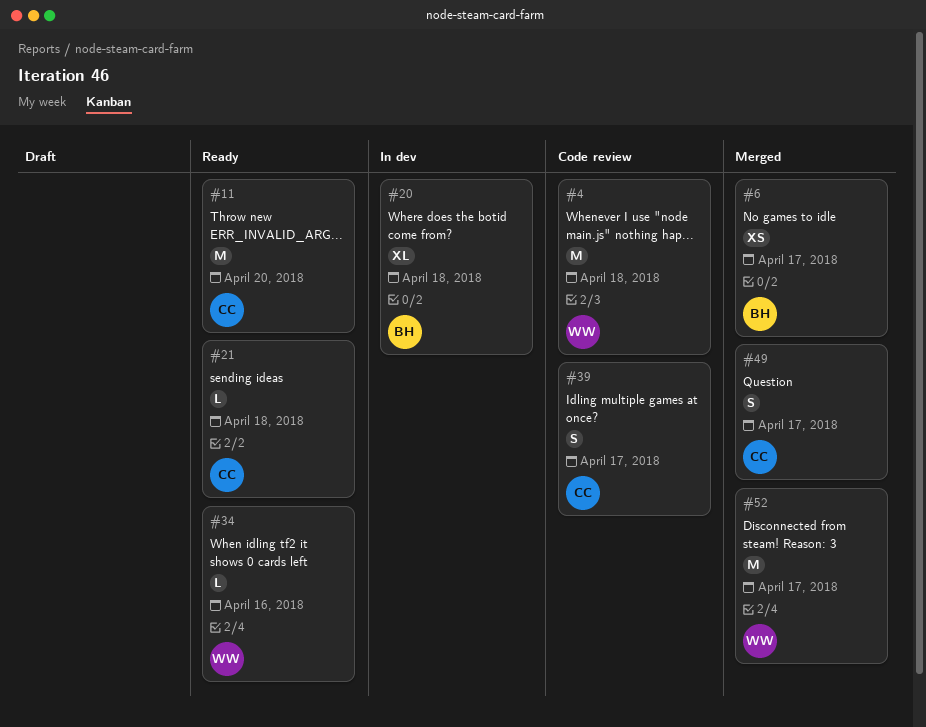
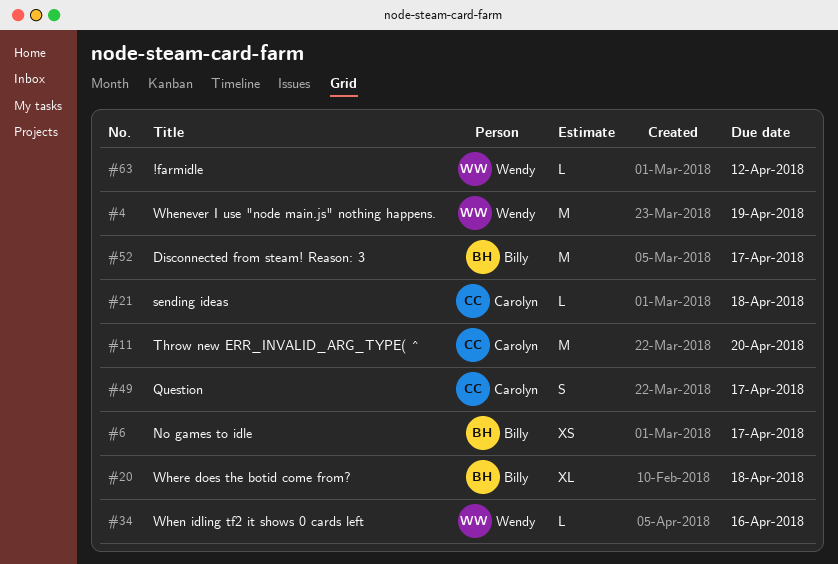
#4, due: Apr 18 -> Apr 19
#39: present -> none
#52, owner: Wendy -> Billy
#63: none -> present

